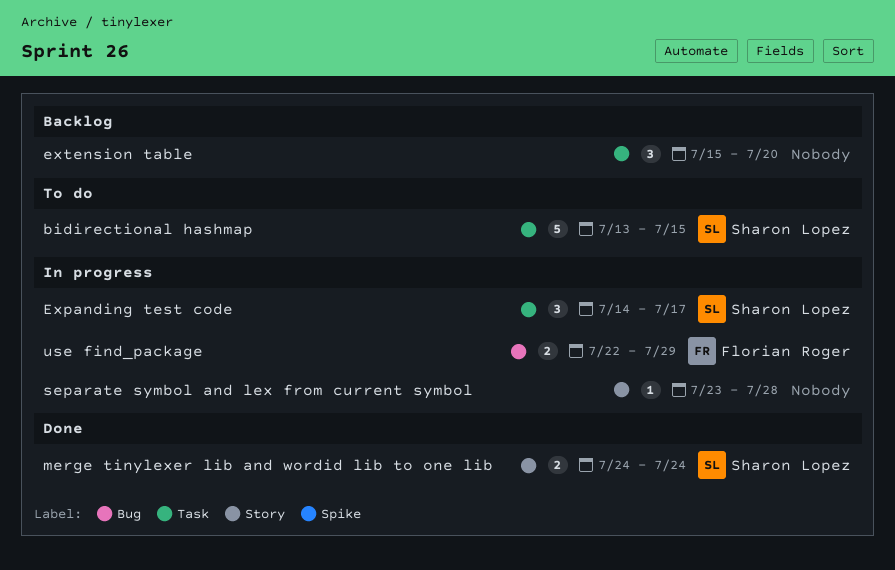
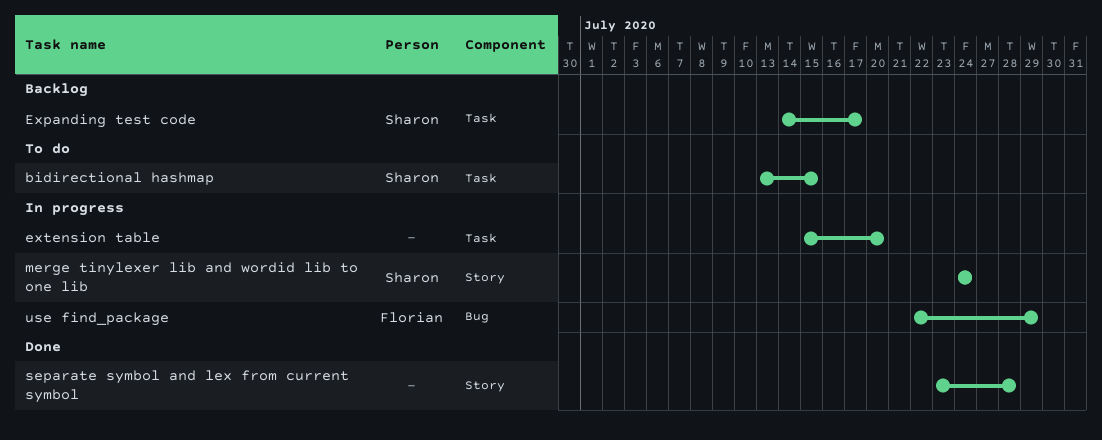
Expanding test code, status: In progress -> Backlog
extension table, status: Backlog -> In progress
merge tinylexer lib and wordid lib to one lib, status: Done -> In progress
separate symbol and lex from current symbol, status: In progress -> Done

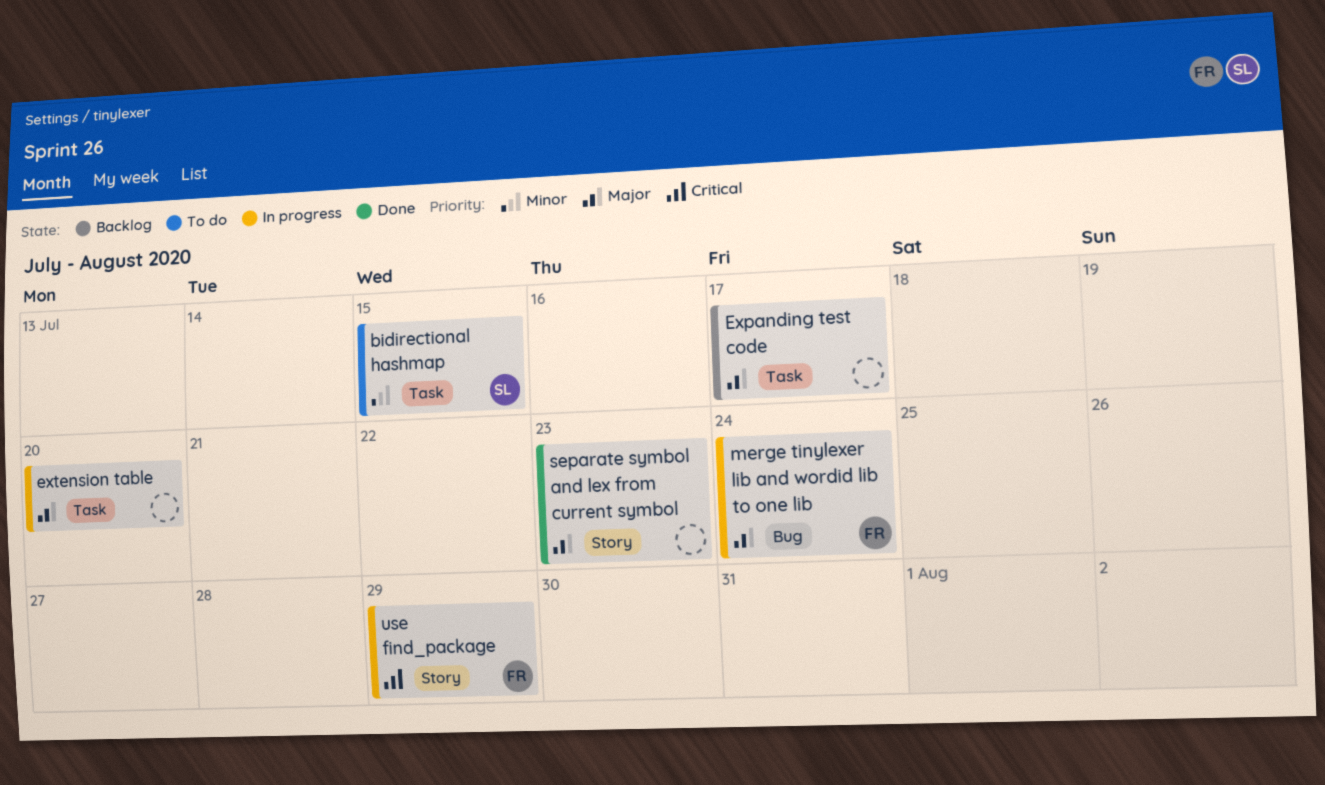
Expanding test code, owner: Sharon -> none
merge tinylexer lib and wordid lib to one lib, owner: Sharon -> Florian
merge tinylexer lib and wordid lib to one lib, label: Story -> Bug
separate symbol and lex from current symbol, due: Jul 28 -> Jul 23
use find_package, label: Bug -> Story

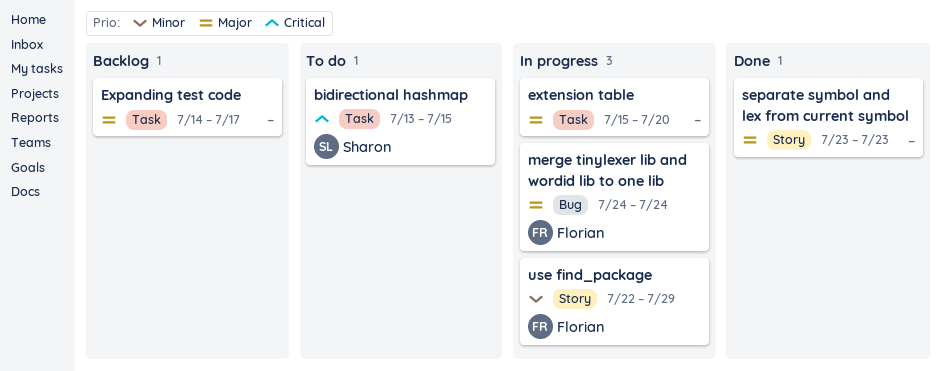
bidirectional hashmap, priority: Minor -> Critical
use find_package, priority: Critical -> Minor

